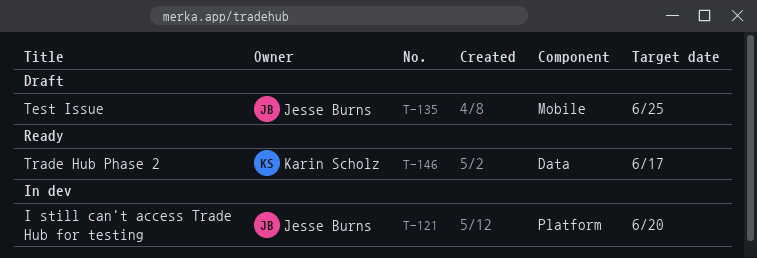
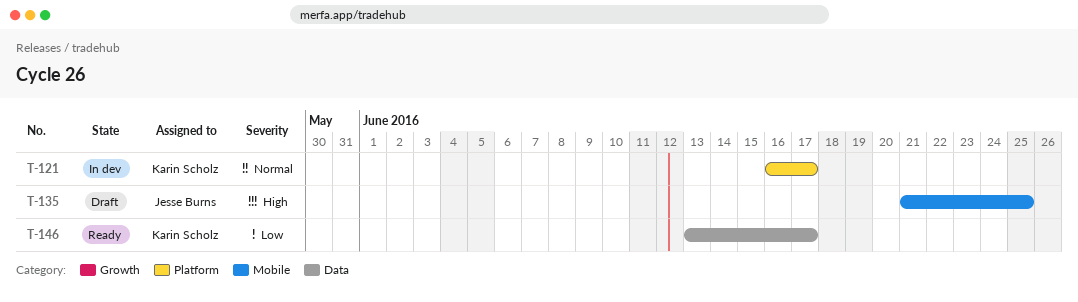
T-121, owner: Jesse Burns -> Karin Scholz
T-121, due: Jun 20 -> Jun 17

